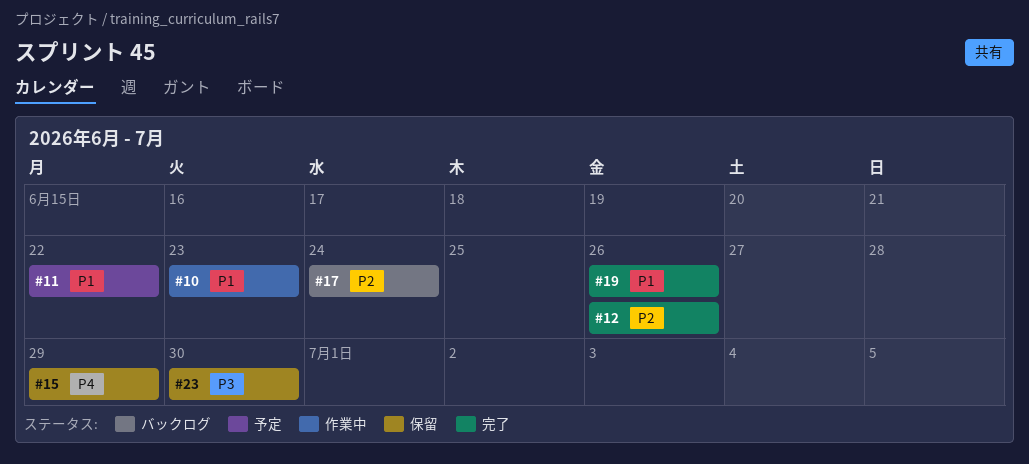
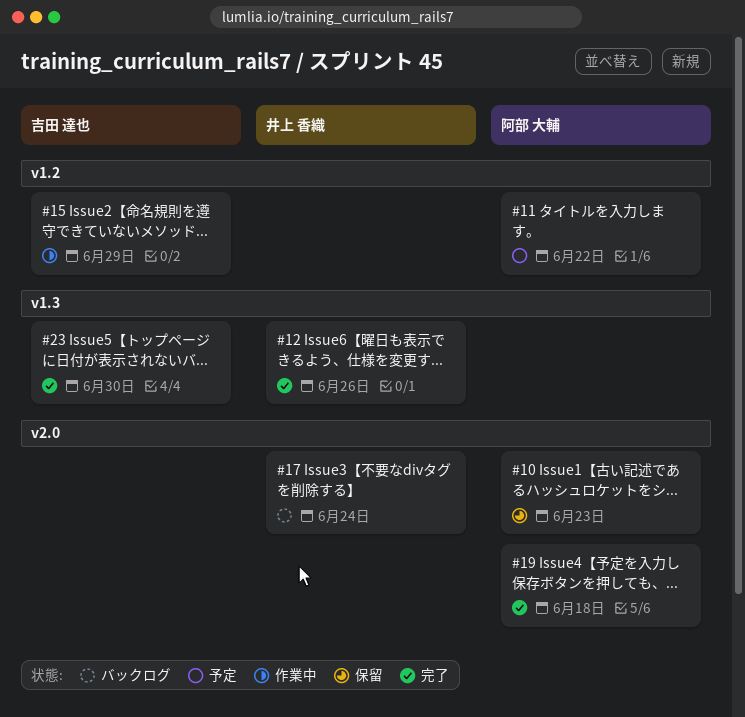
#10, status: 作業中 -> 保留
#15, status: 保留 -> 作業中
#19, due: Jun 26 -> Jun 18
#23, status: 保留 -> 完了

